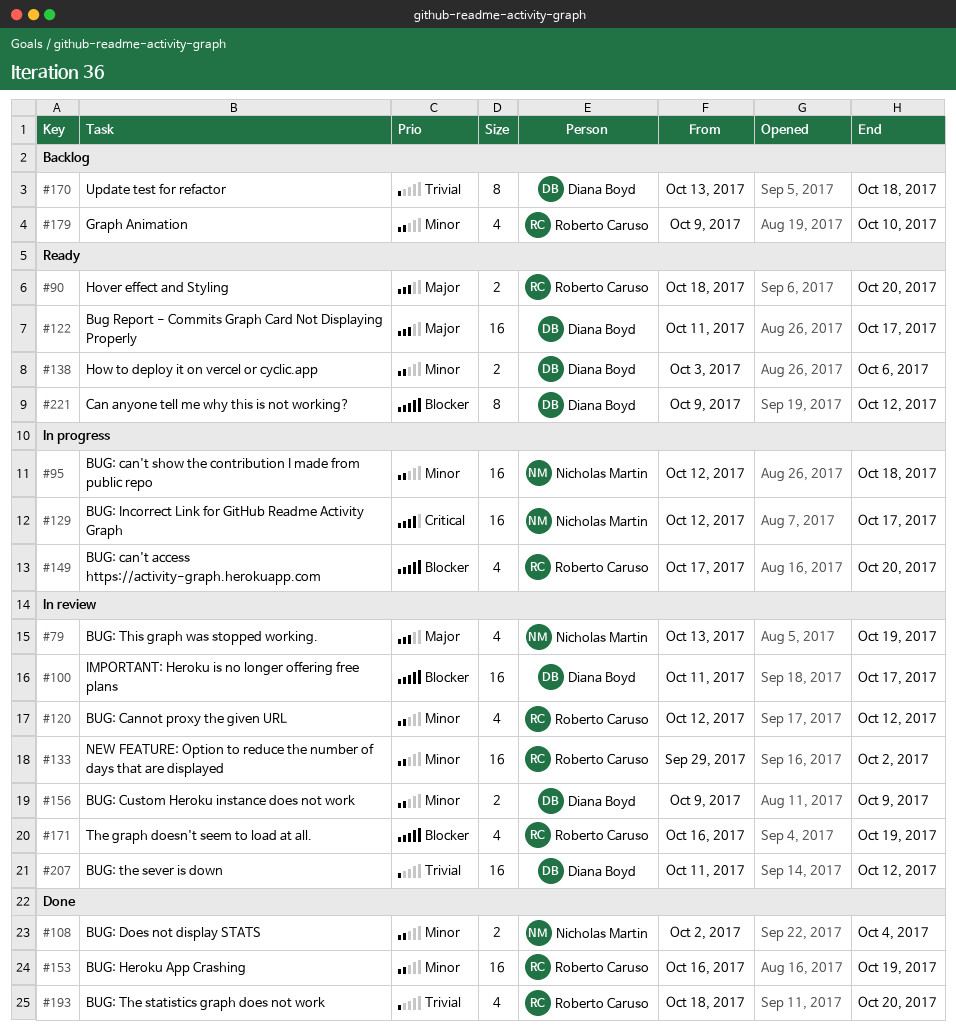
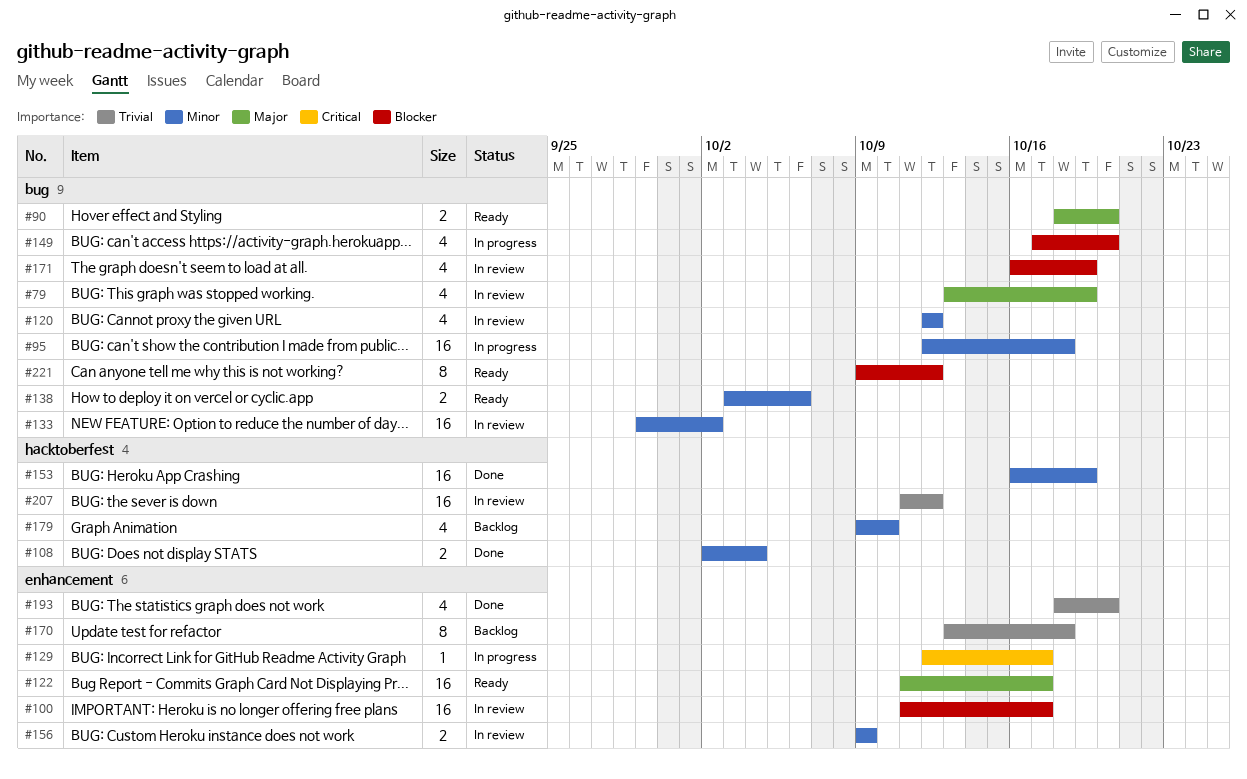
#129, estimate: 16 -> 1

